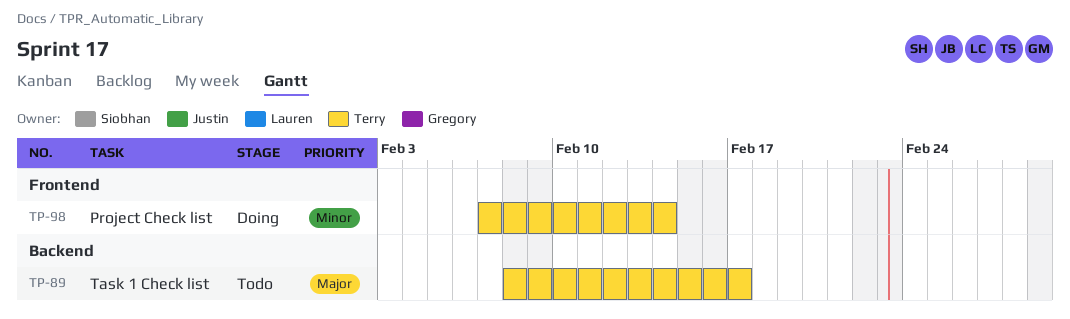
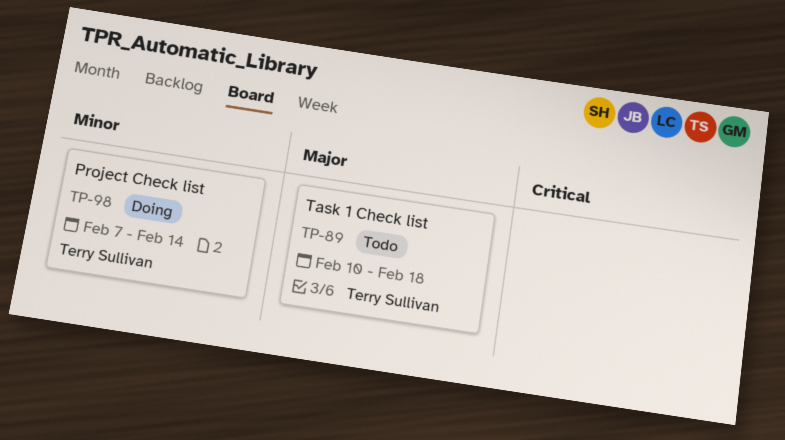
TP-89, start: Feb 8 -> Feb 10
TP-89, due: Feb 17 -> Feb 18

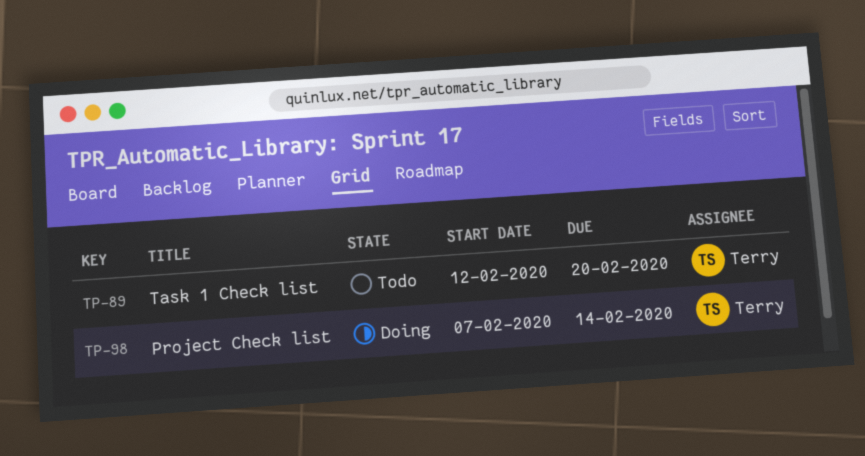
TP-89, start: Feb 10 -> Feb 12
TP-89, due: Feb 18 -> Feb 20

